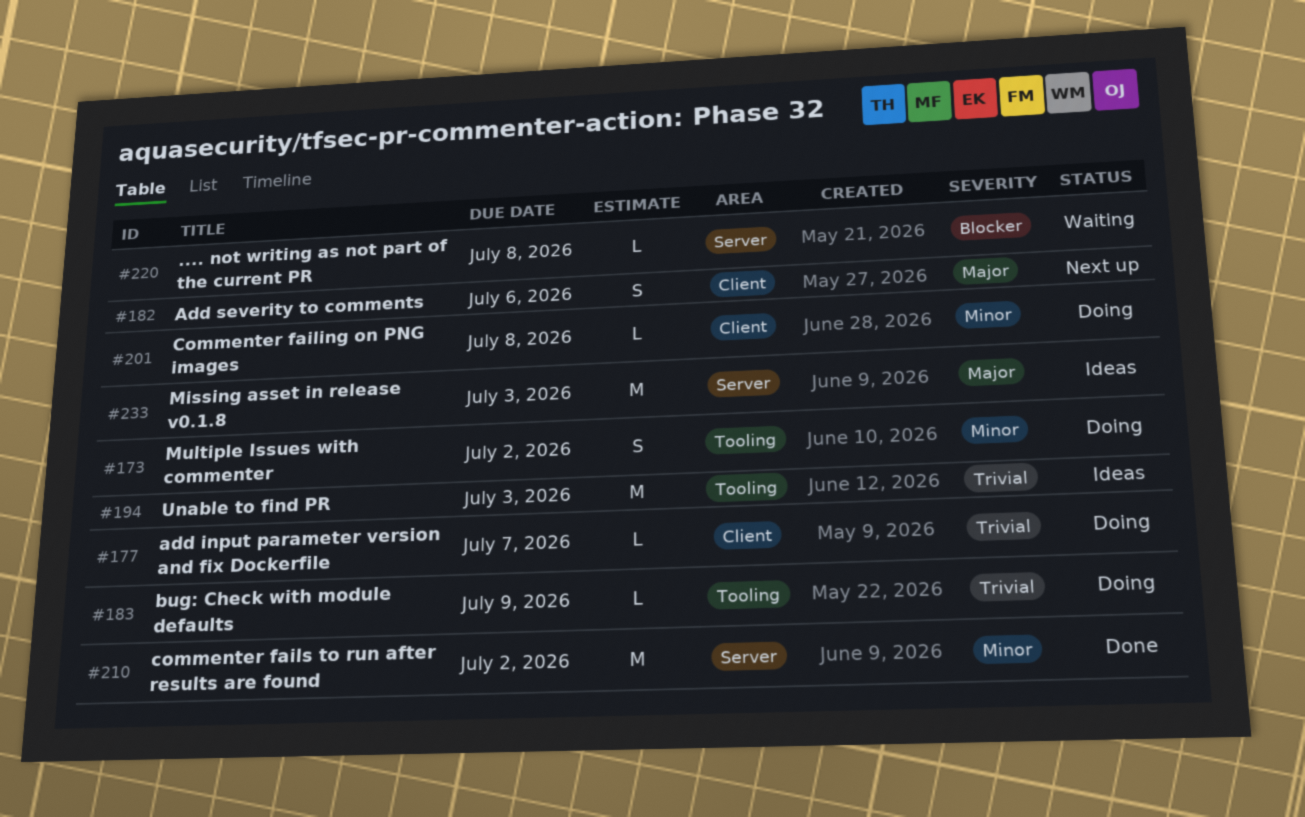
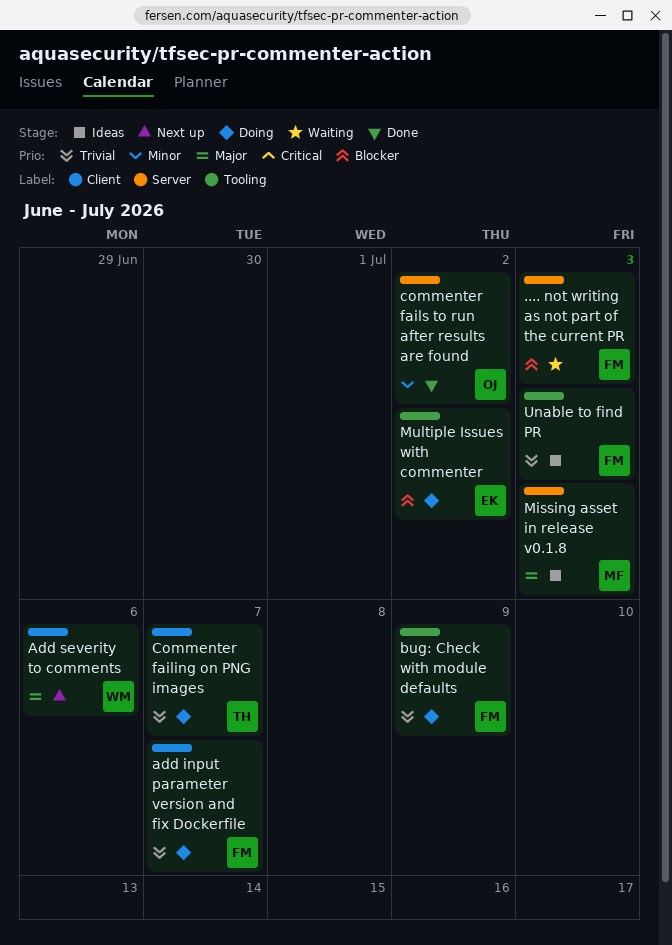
.... not writing as not part of the current PR, due: Jul 8 -> Jul 3
Commenter failing on PNG images, priority: Minor -> Trivial
Commenter failing on PNG images, due: Jul 8 -> Jul 7
Multiple Issues with commenter, priority: Minor -> Blocker

